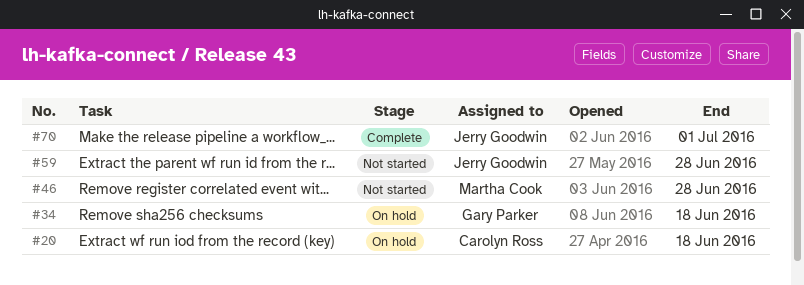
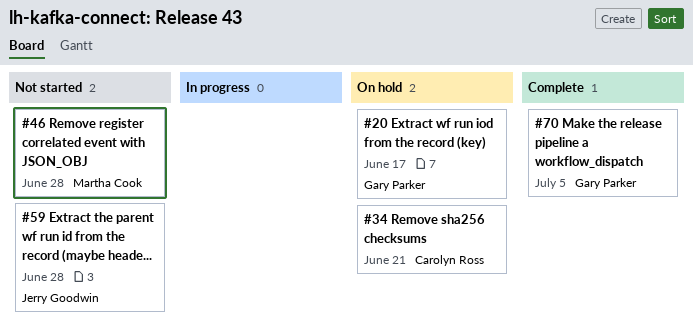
#20, owner: Carolyn Ross -> Gary Parker
#20, due: Jun 18 -> Jun 17
#34, owner: Gary Parker -> Carolyn Ross
#34, due: Jun 18 -> Jun 21
#70, owner: Jerry Goodwin -> Gary Parker
#70, due: Jul 1 -> Jul 5

